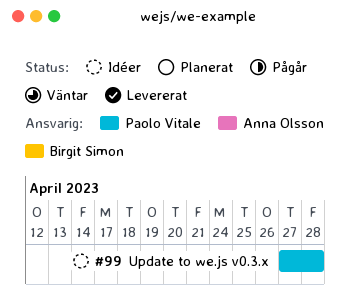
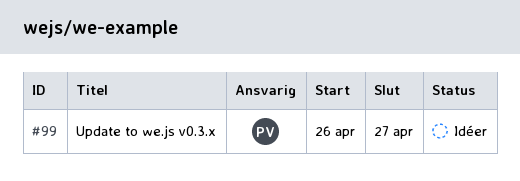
#99, start: Apr 27 -> Apr 26
#99, due: Apr 28 -> Apr 27

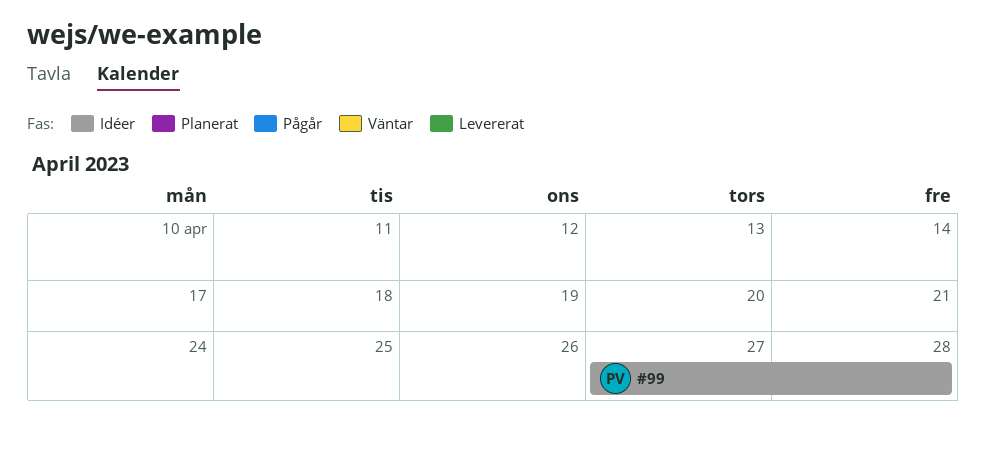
#99, start: Apr 26 -> Apr 27
#99, due: Apr 27 -> Apr 28

